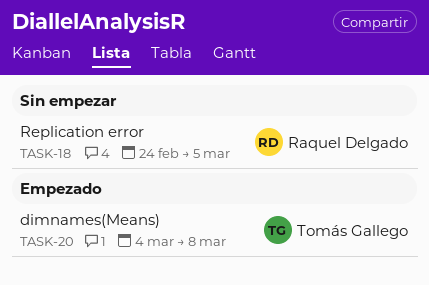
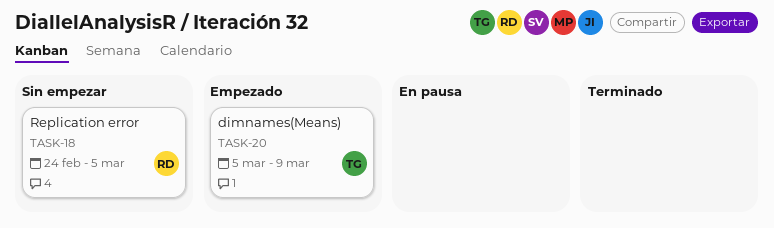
TASK-20, start: Mar 4 -> Mar 5
TASK-20, due: Mar 8 -> Mar 9

